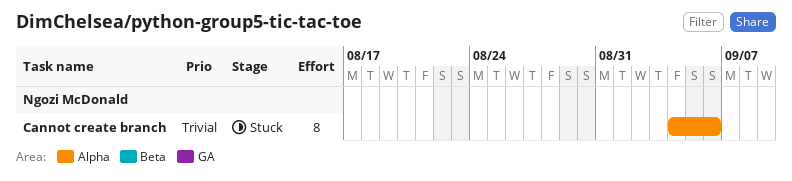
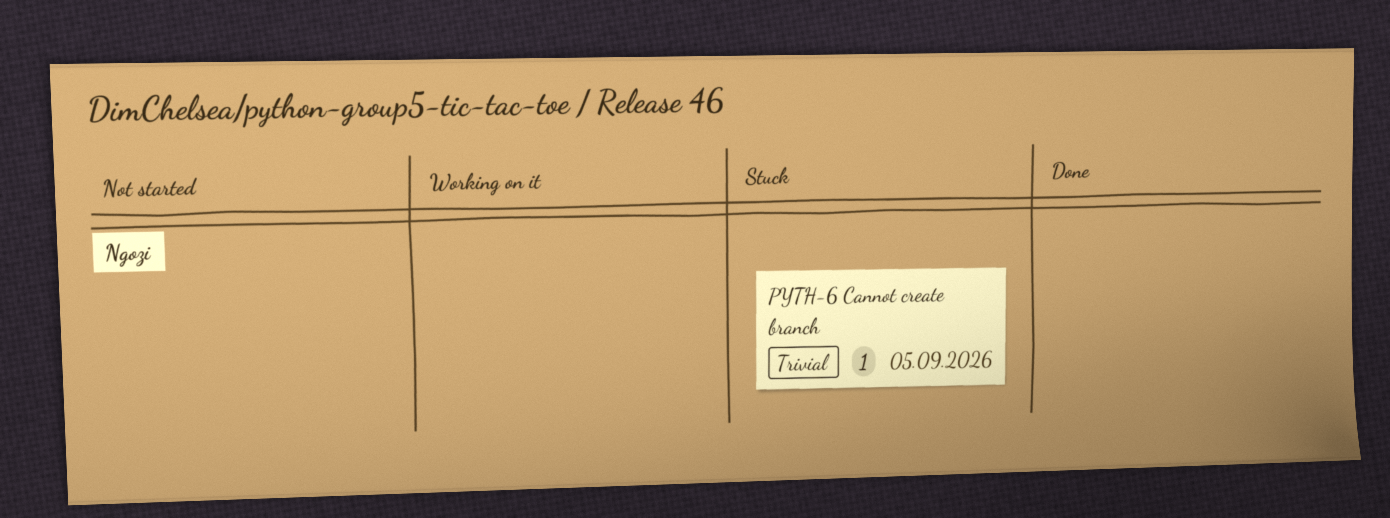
Cannot create branch, estimate: 8 -> 1
Cannot create branch, due: Sep 6 -> Sep 5

